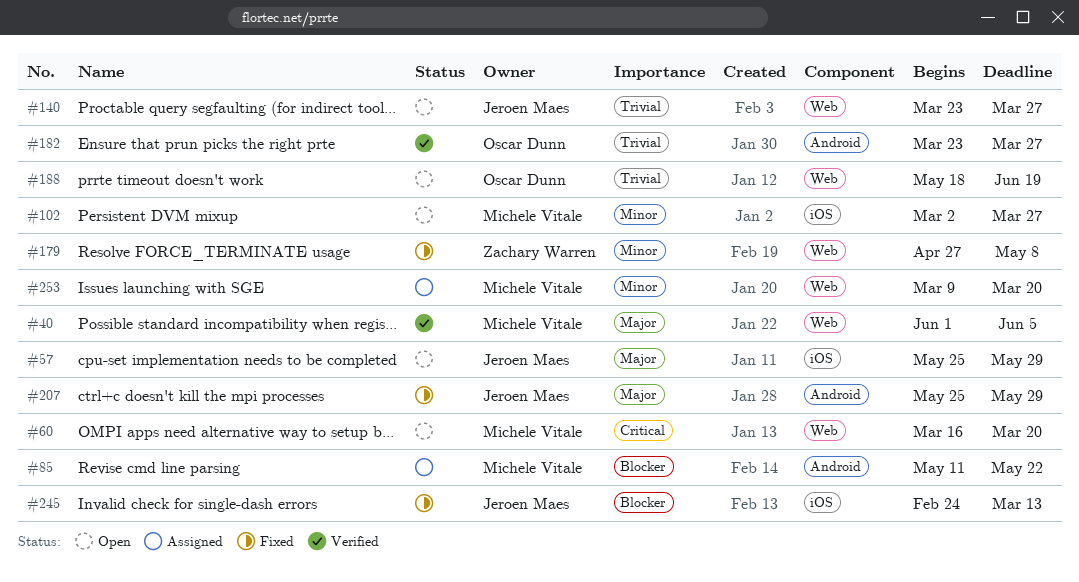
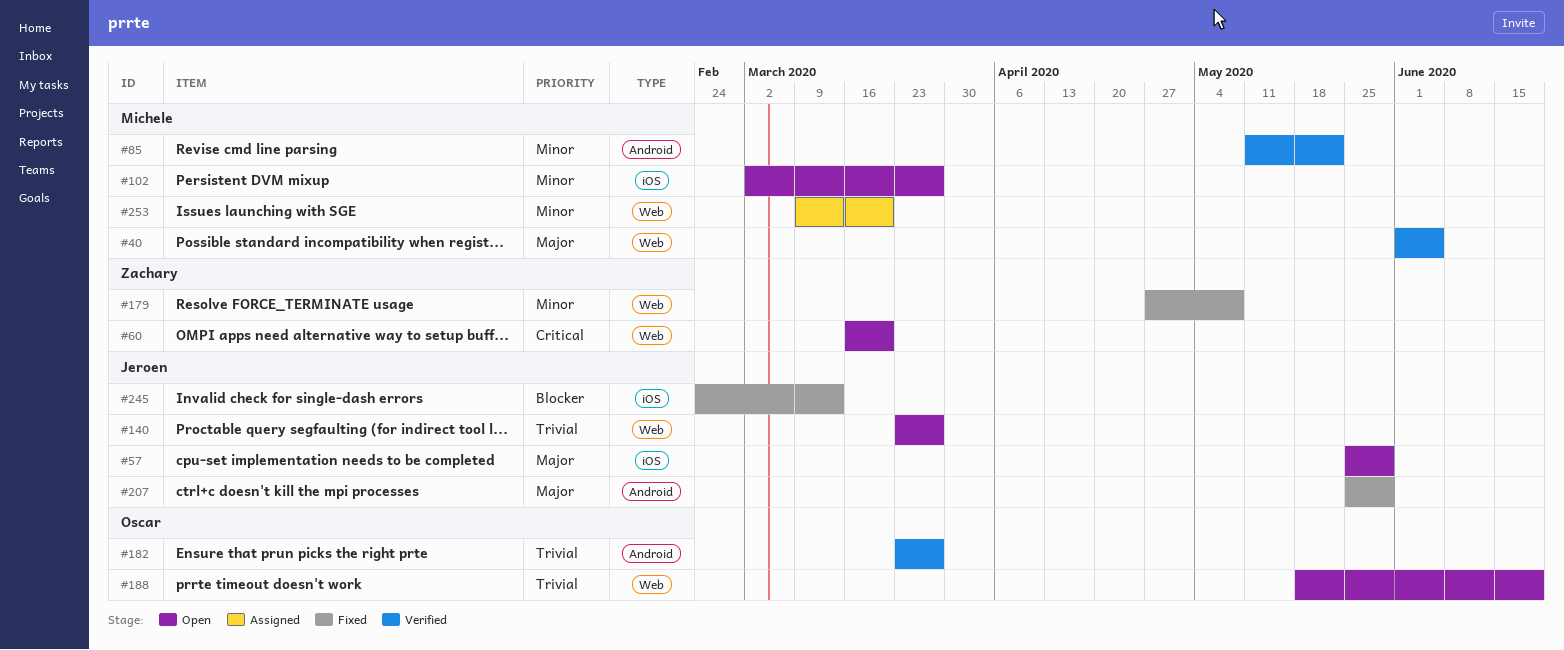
#60, owner: Michele Vitale -> Zachary Warren
#85, status: Assigned -> Verified
#85, priority: Blocker -> Minor

